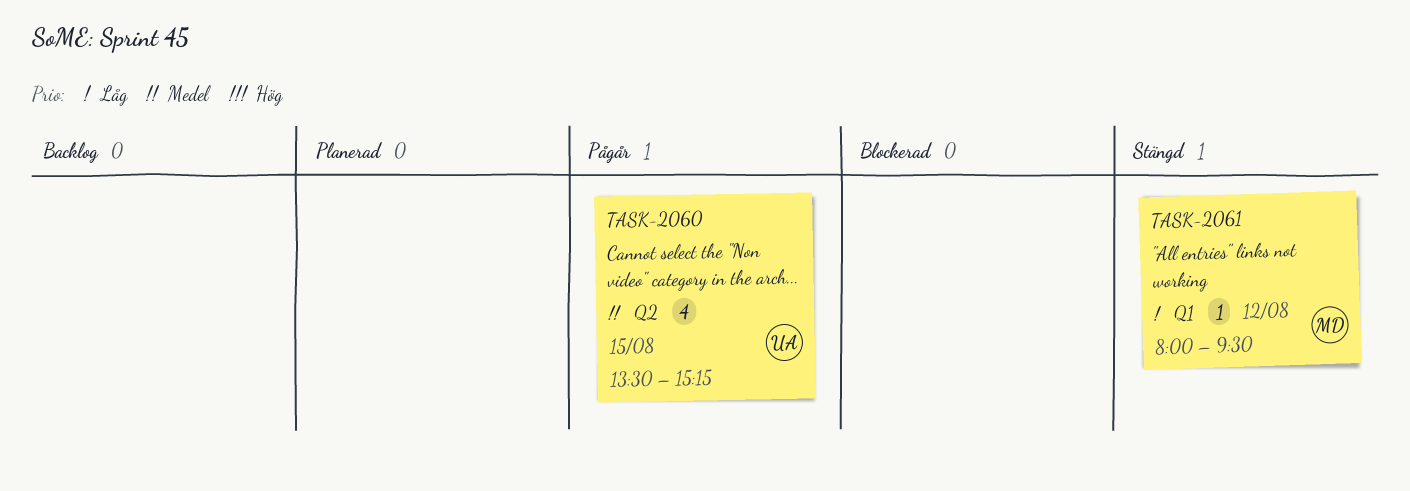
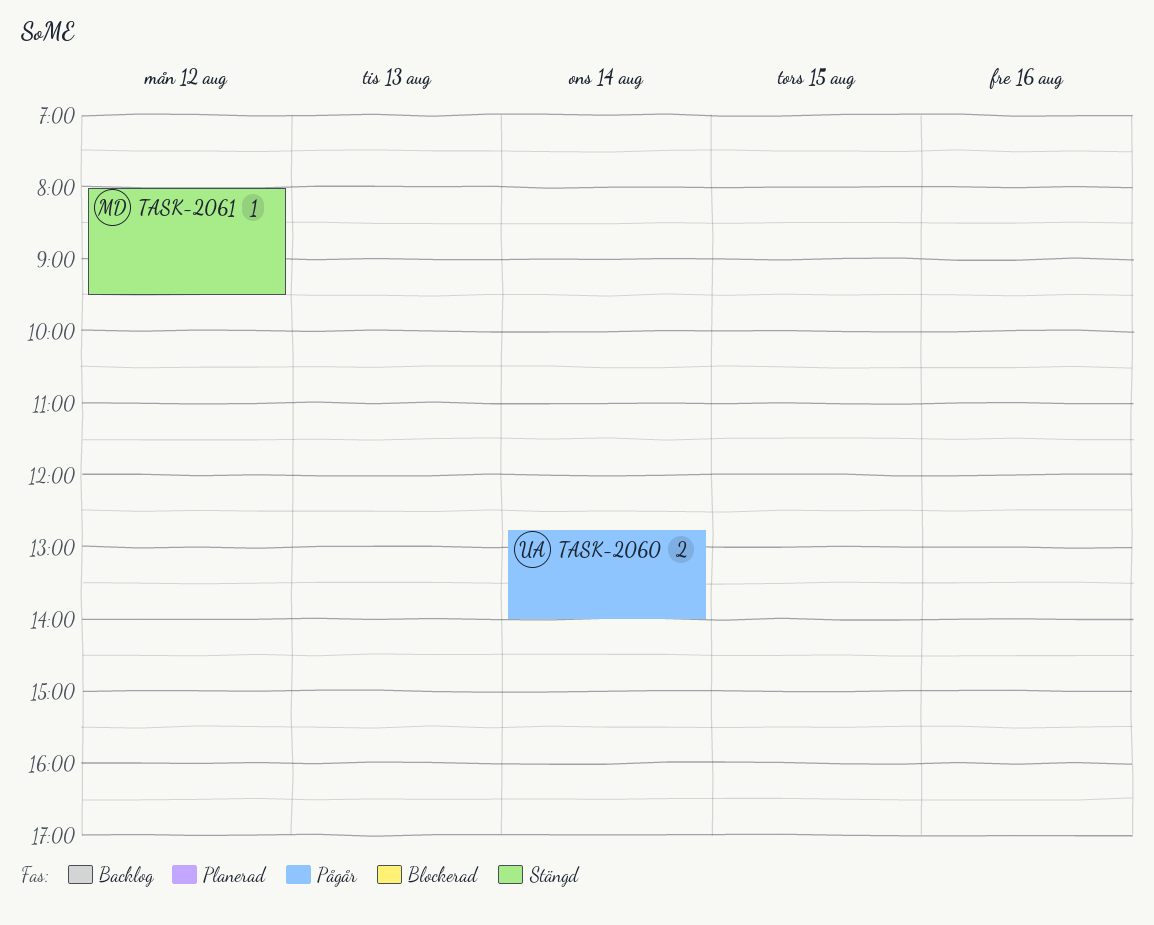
TASK-2060, estimate: 4 -> 2
TASK-2060, day: Aug 15 -> Aug 14
TASK-2060, begins: 13:30 -> 12:45
TASK-2060, ends: 15:15 -> 14:00

